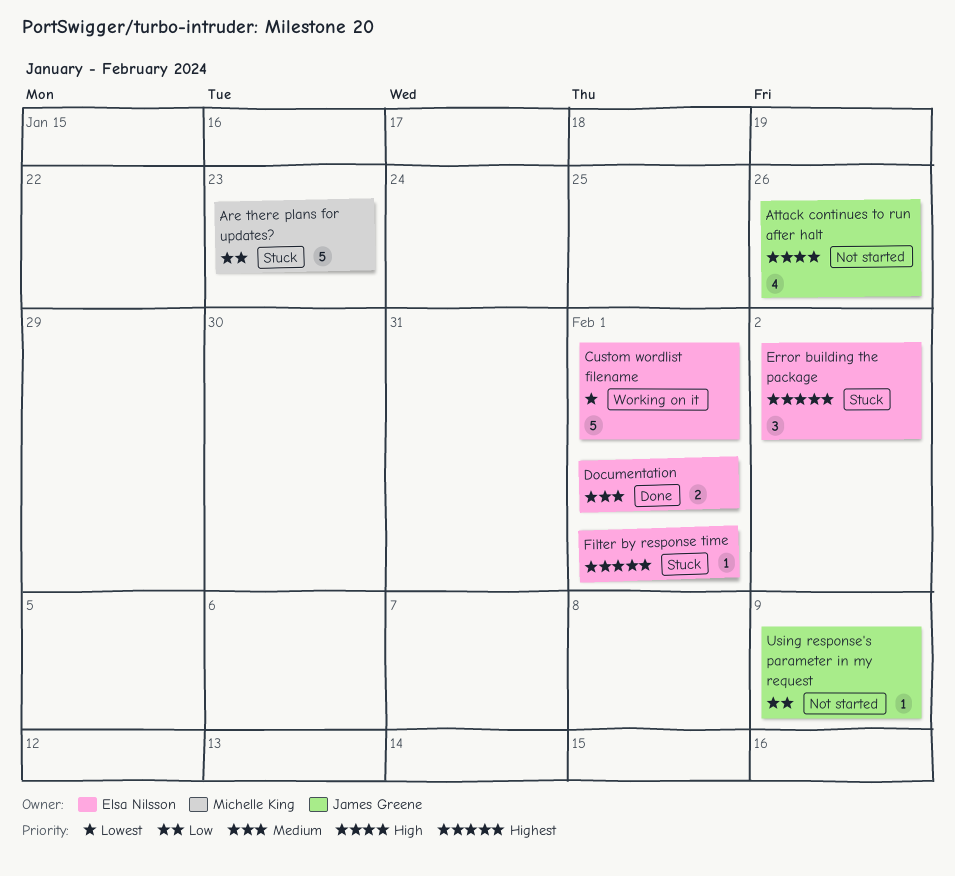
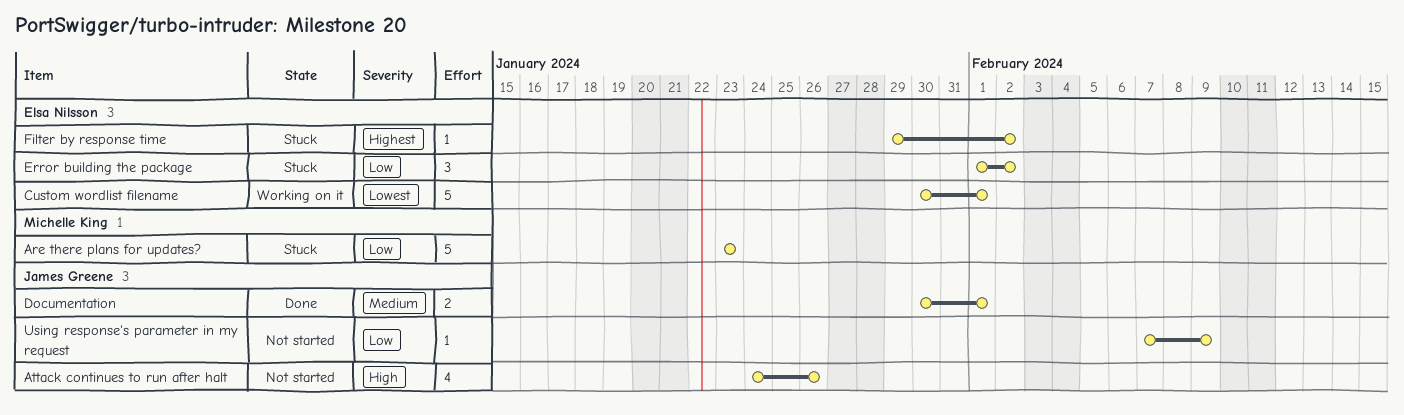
Documentation, owner: Elsa Nilsson -> James Greene
Error building the package, priority: Highest -> Low
Filter by response time, due: Feb 1 -> Feb 2

